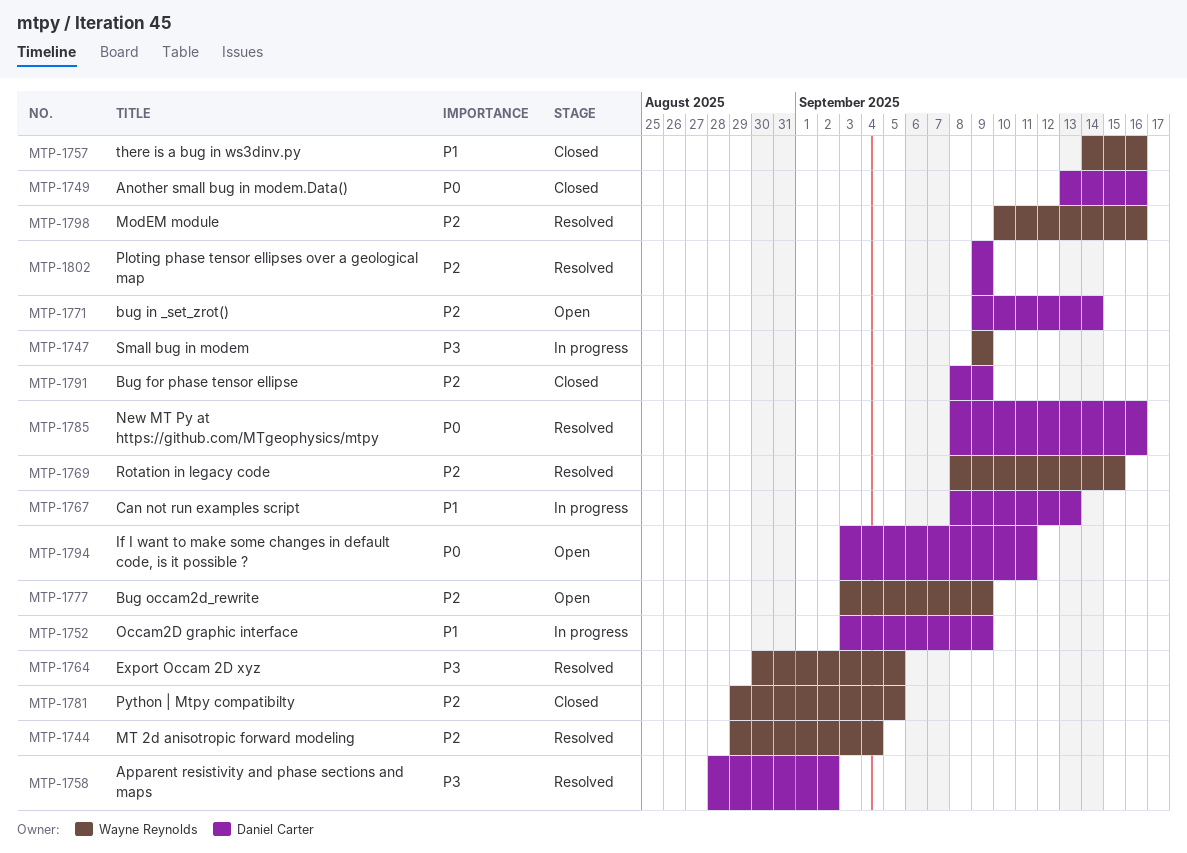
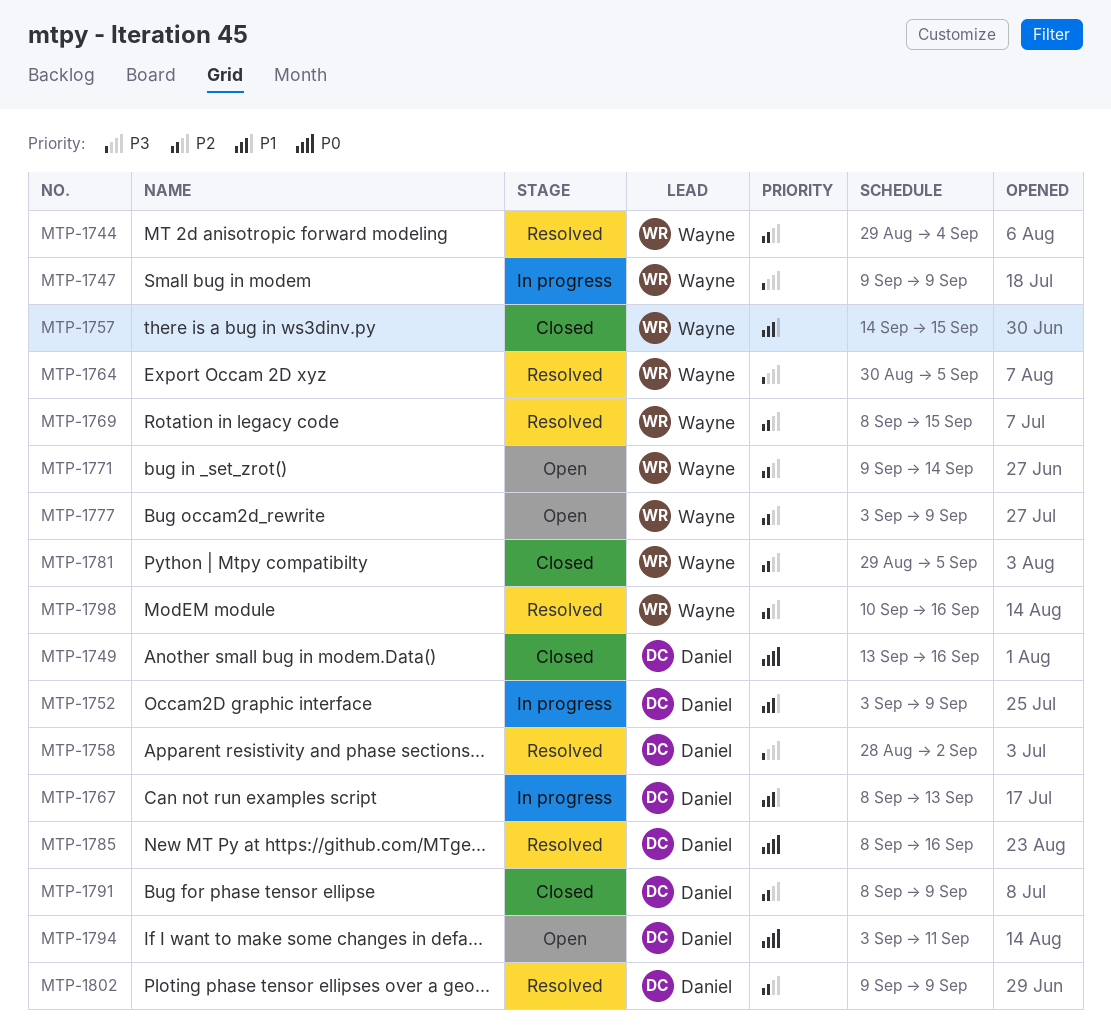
MTP-1757, due: Sep 16 -> Sep 15
MTP-1771, owner: Daniel Carter -> Wayne Reynolds

